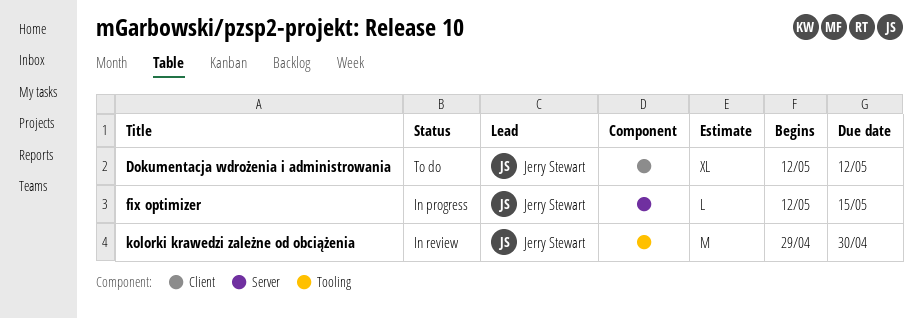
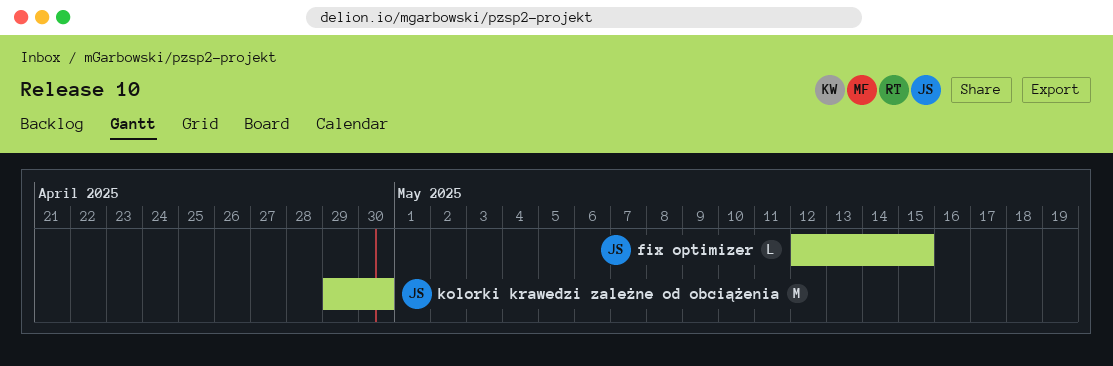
Dokumentacja wdrożenia i administrowania: present -> none

